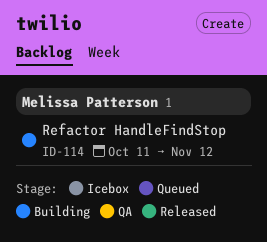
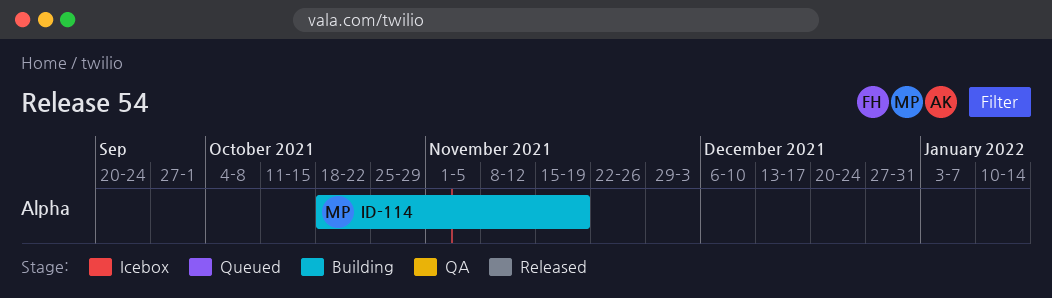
ID-114, start: Oct 11 -> Oct 18
ID-114, due: Nov 12 -> Nov 19

